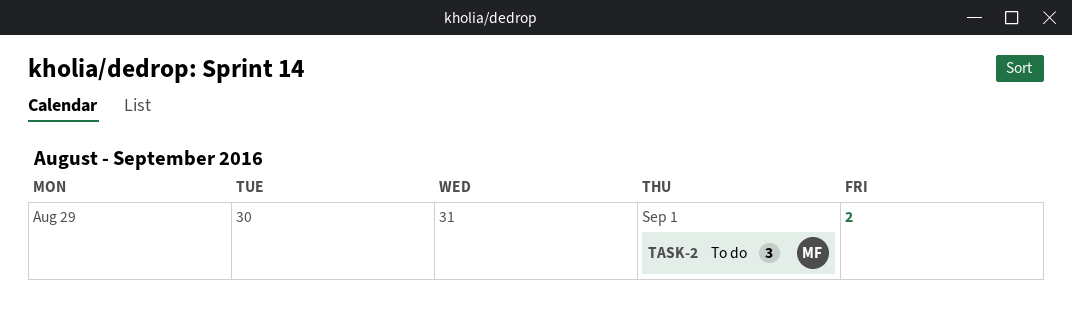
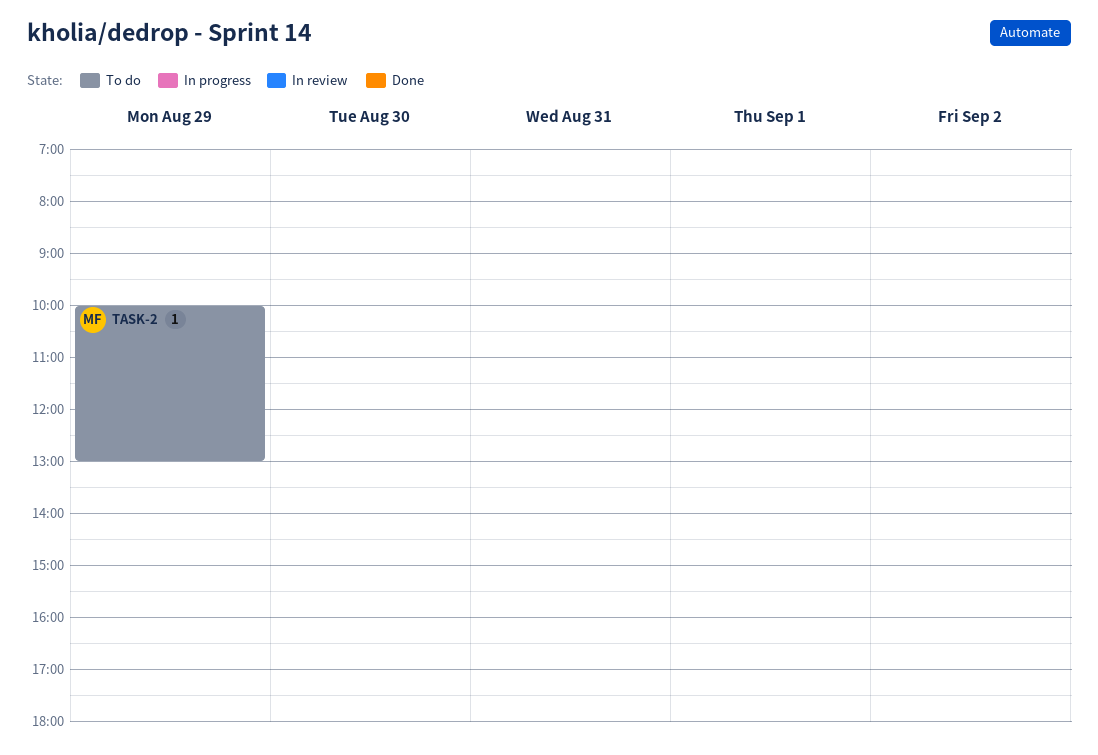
TASK-2, estimate: 3 -> 1
TASK-2, day: Sep 1 -> Aug 29

